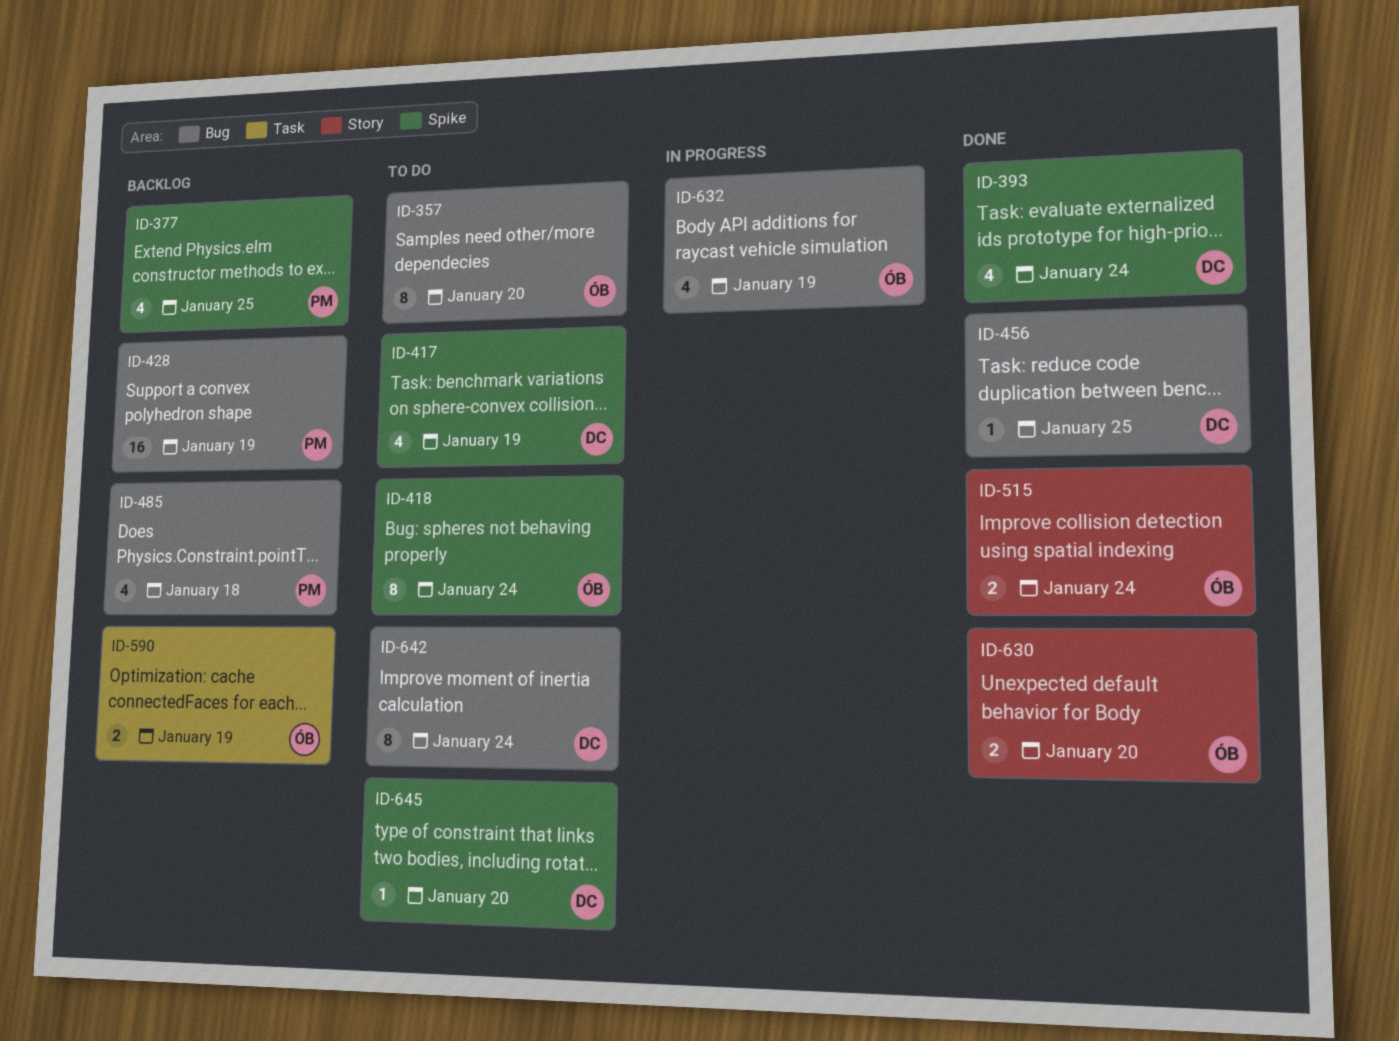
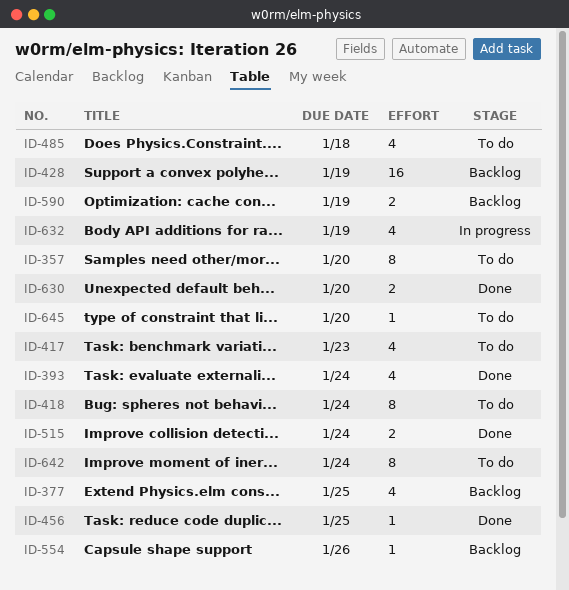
ID-417, due: Jan 19 -> Jan 23
ID-485, status: Backlog -> To do
ID-554: none -> present

